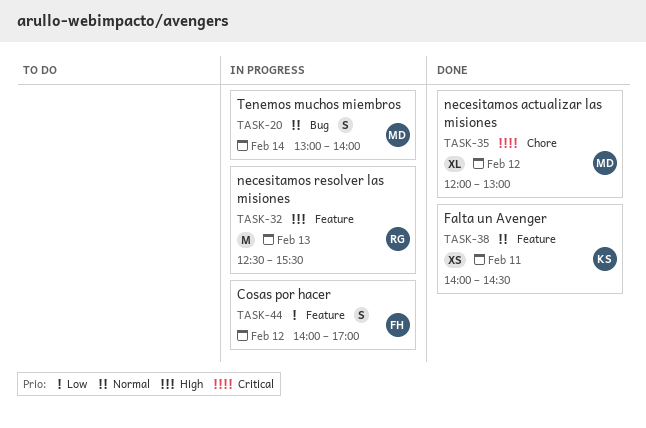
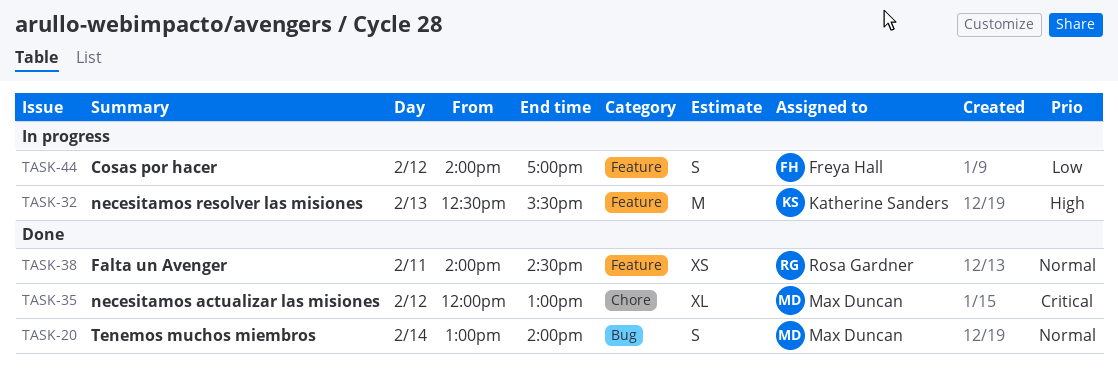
TASK-20, status: In progress -> Done
TASK-32, owner: Rosa Gardner -> Katherine Sanders
TASK-38, owner: Katherine Sanders -> Rosa Gardner

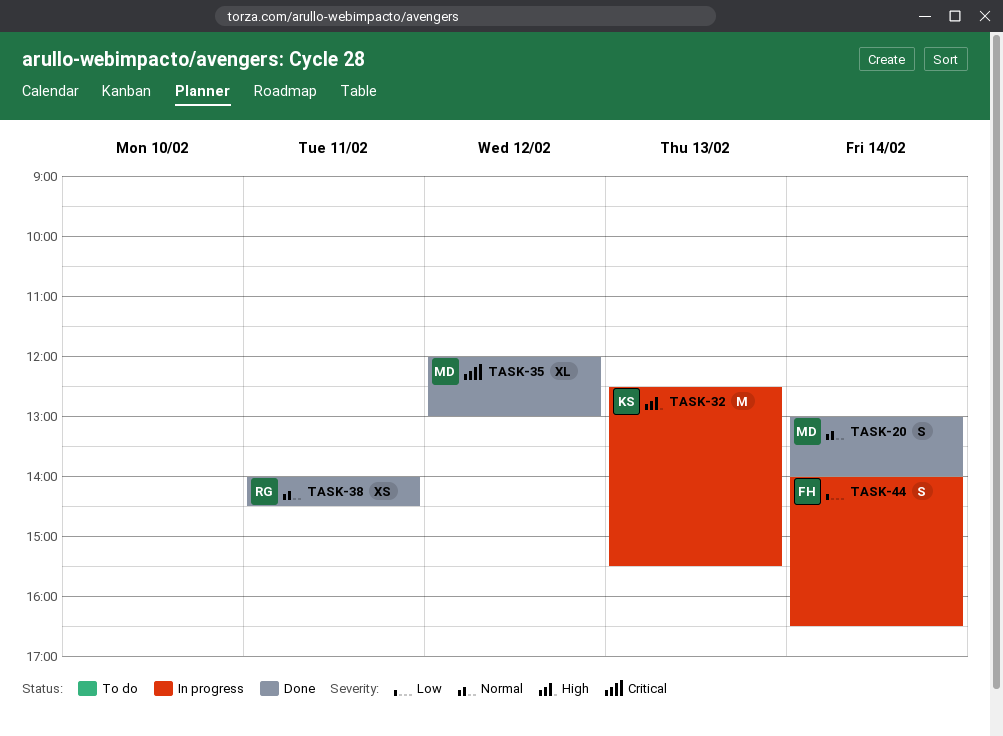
TASK-44, day: Feb 12 -> Feb 14
TASK-44, ends: 17:00 -> 16:30

